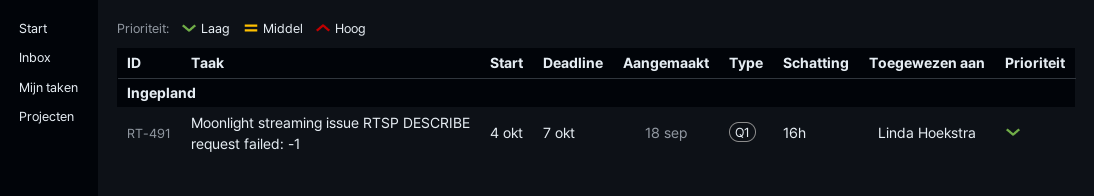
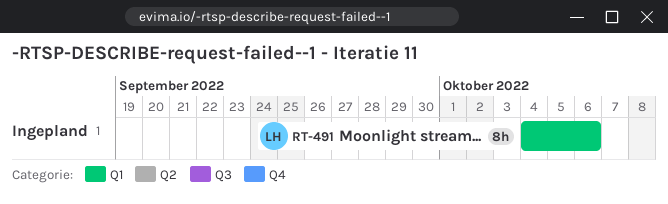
RT-491, estimate: 16h -> 8h
RT-491, due: Oct 7 -> Oct 6

